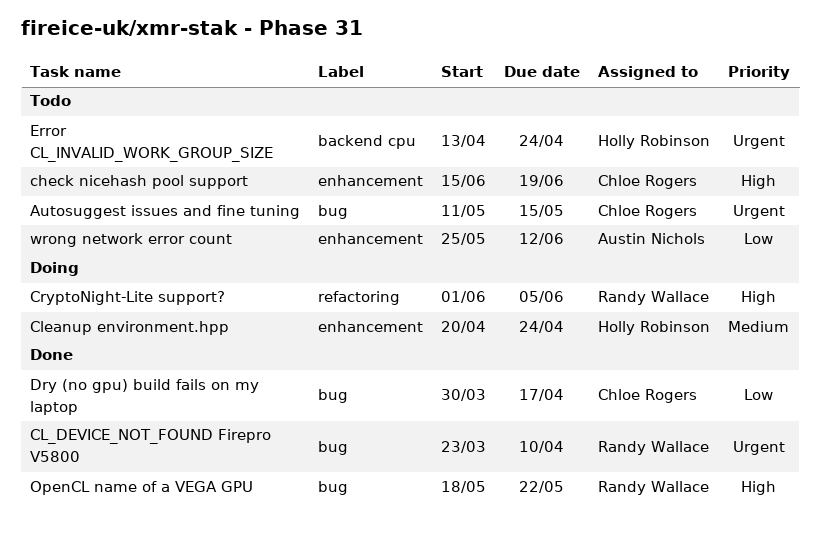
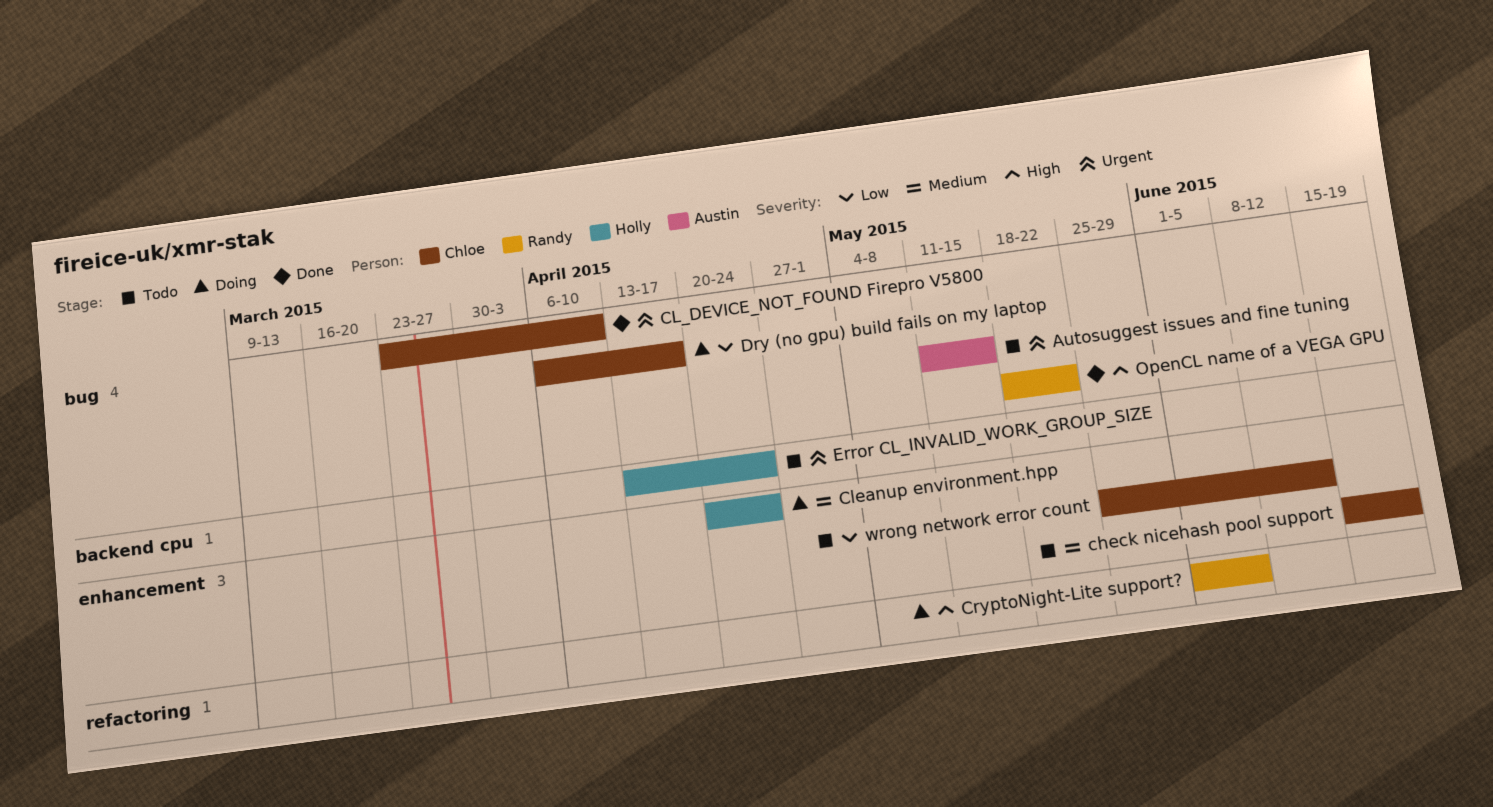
Autosuggest issues and fine tuning, owner: Chloe Rogers -> Austin Nichols
check nicehash pool support, priority: High -> Medium
CL_DEVICE_NOT_FOUND Firepro V5800, owner: Randy Wallace -> Chloe Rogers
Dry (no gpu) build fails on my laptop, status: Done -> Doing
Dry (no gpu) build fails on my laptop, start: Mar 30 -> Apr 6
wrong network error count, owner: Austin Nichols -> Chloe Rogers

